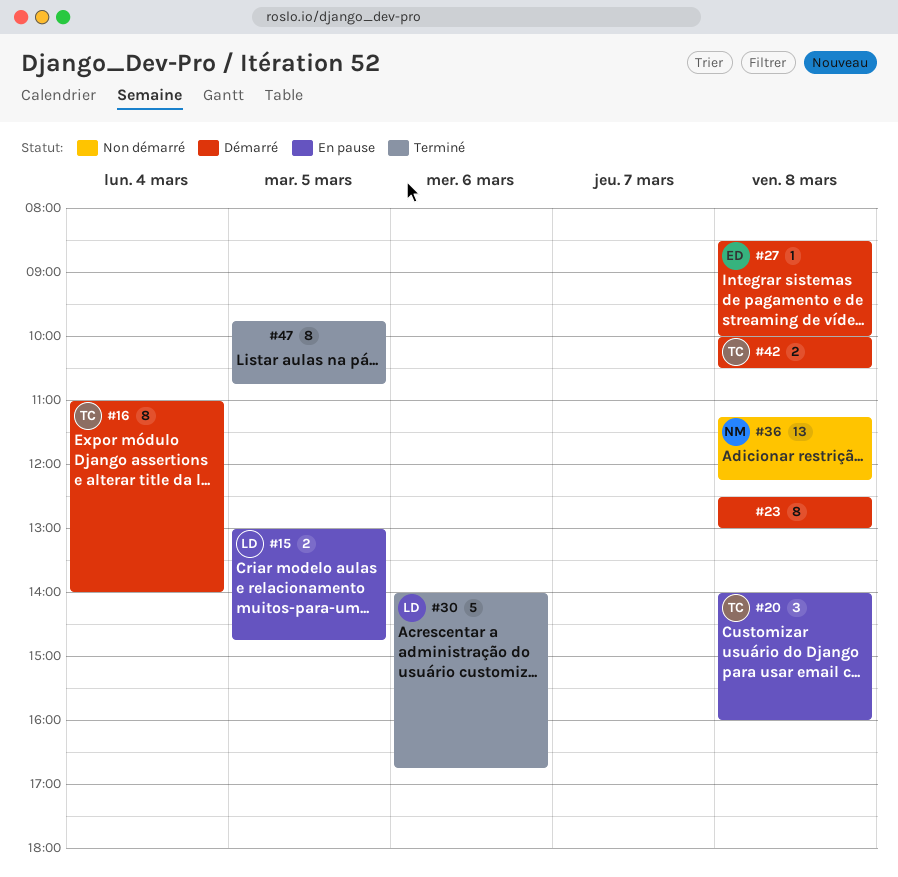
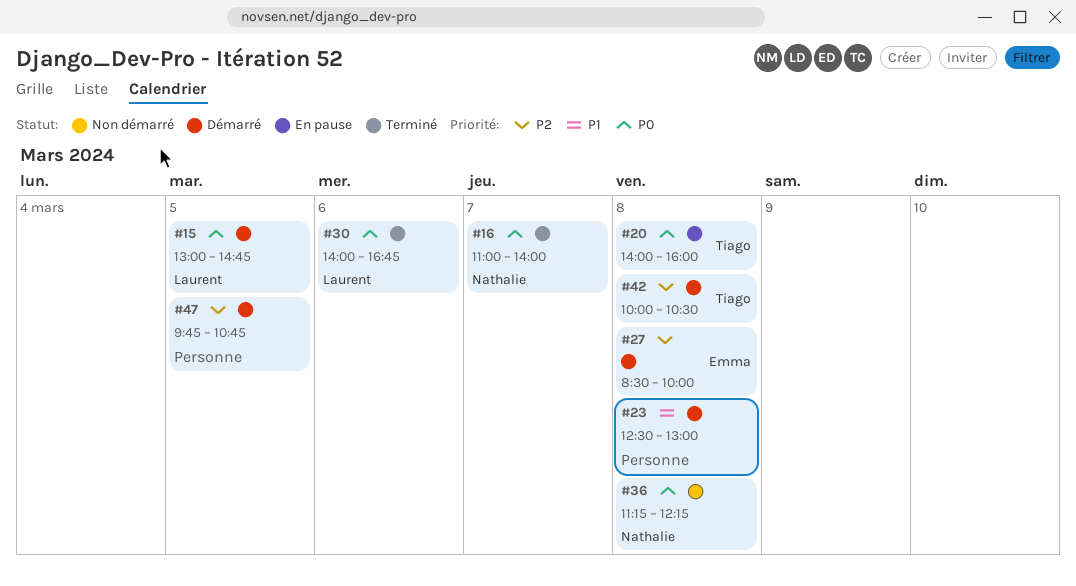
#15, status: En pause -> Démarré
#16, status: Démarré -> Terminé
#16, owner: Tiago -> Nathalie
#16, day: Mar 4 -> Mar 7
#47, status: Terminé -> Démarré

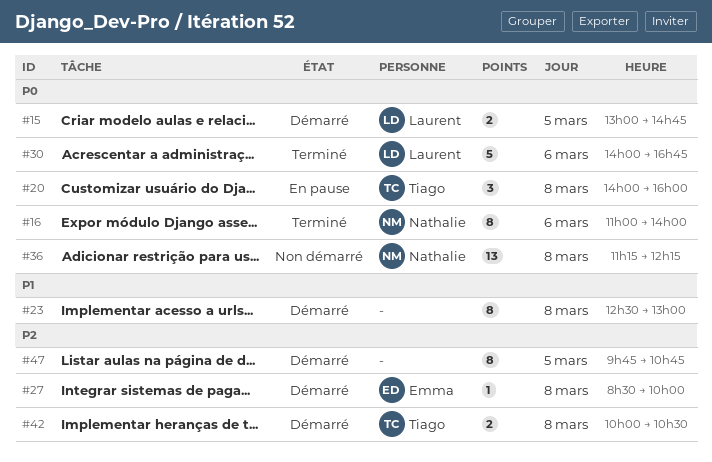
#16, day: Mar 7 -> Mar 6

